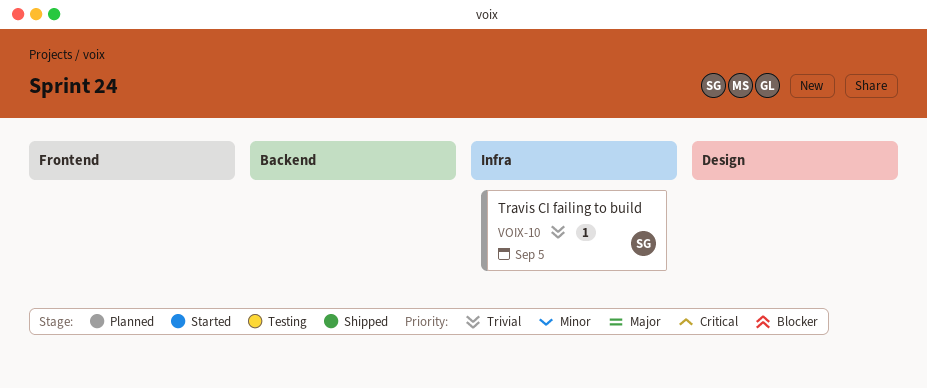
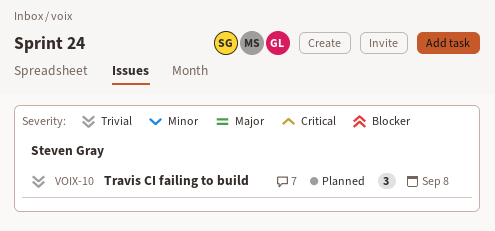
VOIX-10, estimate: 1 -> 3
VOIX-10, due: Sep 5 -> Sep 8

